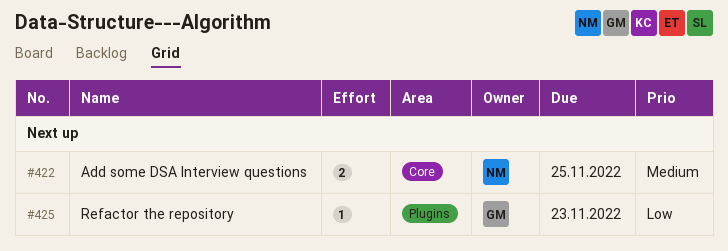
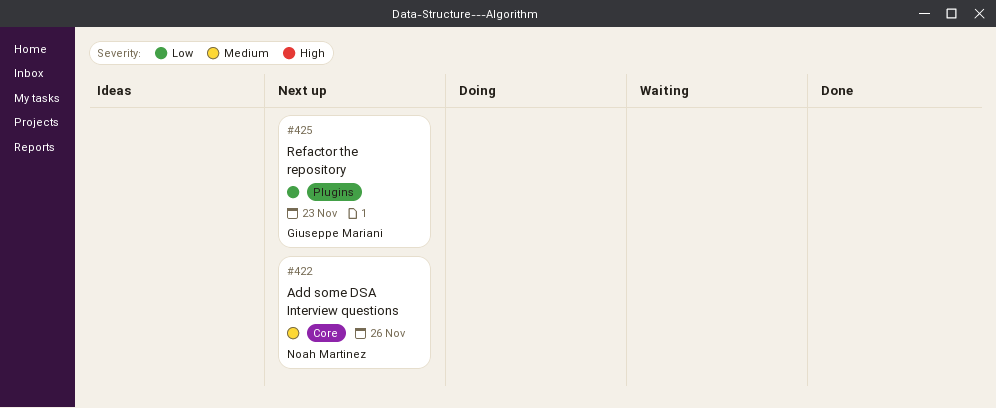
#422, due: Nov 25 -> Nov 26

